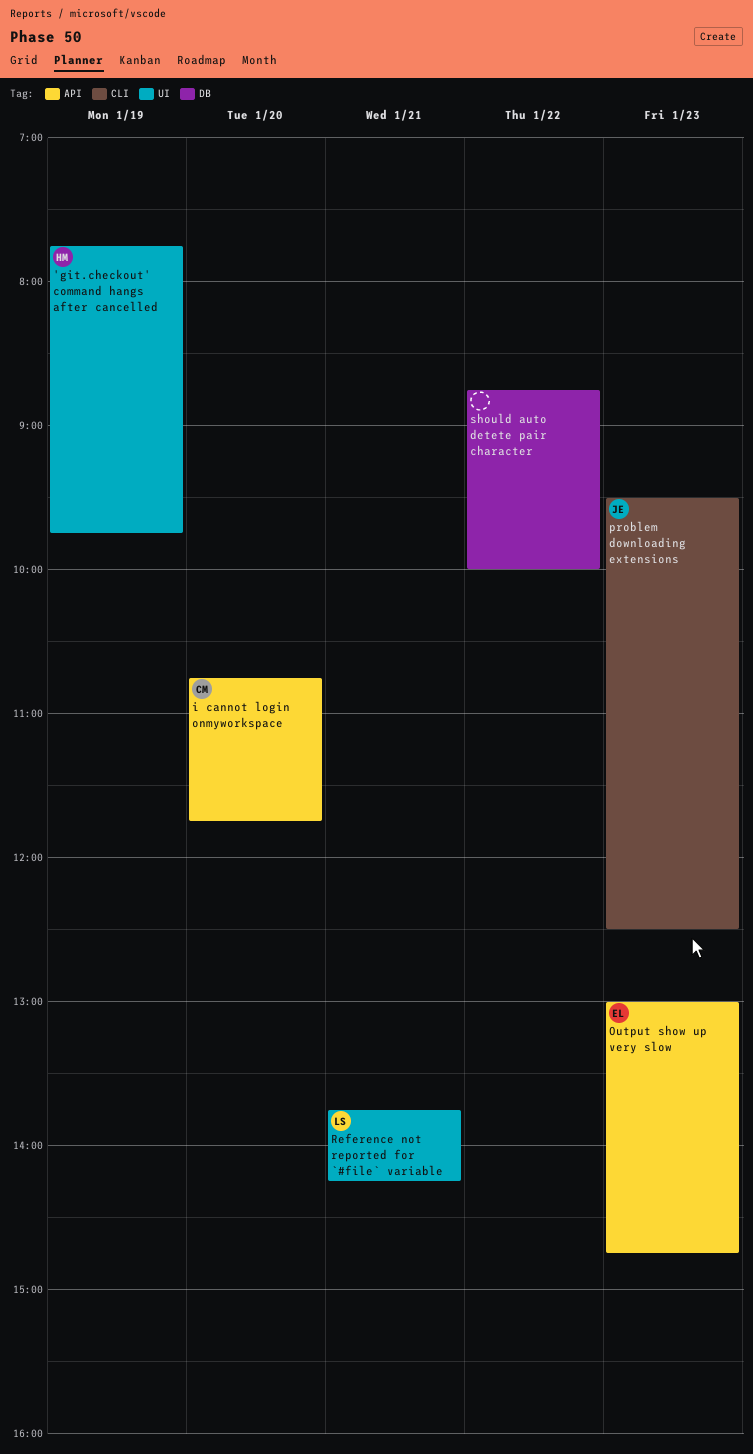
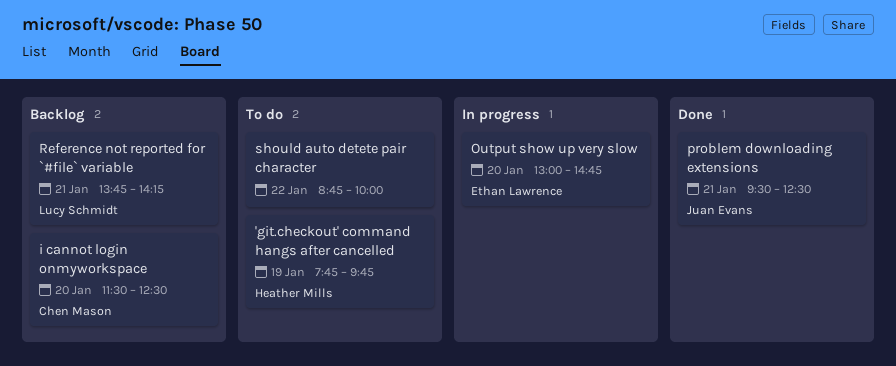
i cannot login onmyworkspace, begins: 10:45 -> 11:30
i cannot login onmyworkspace, ends: 11:45 -> 12:30
Output show up very slow, day: Jan 23 -> Jan 20
problem downloading extensions, day: Jan 23 -> Jan 21

